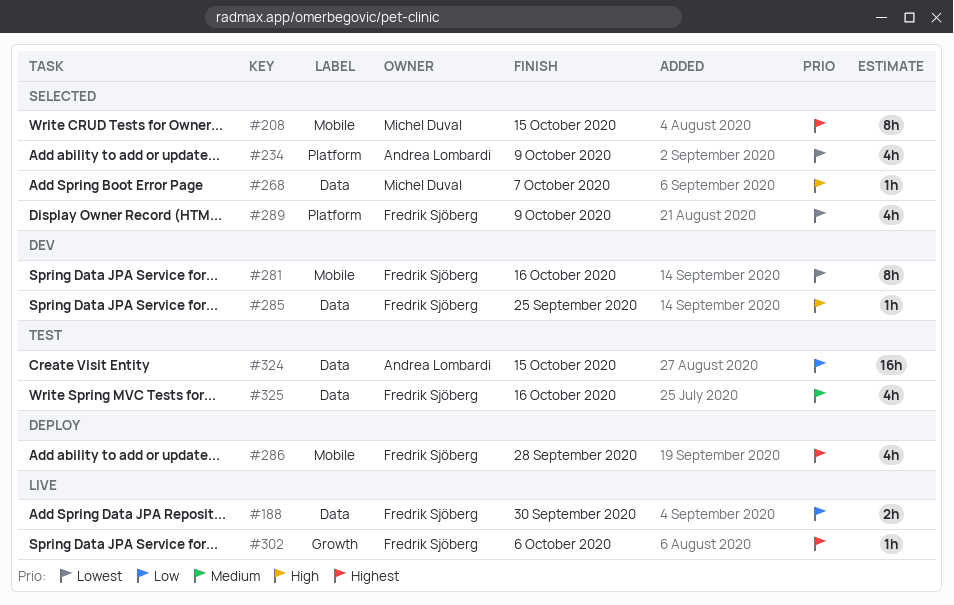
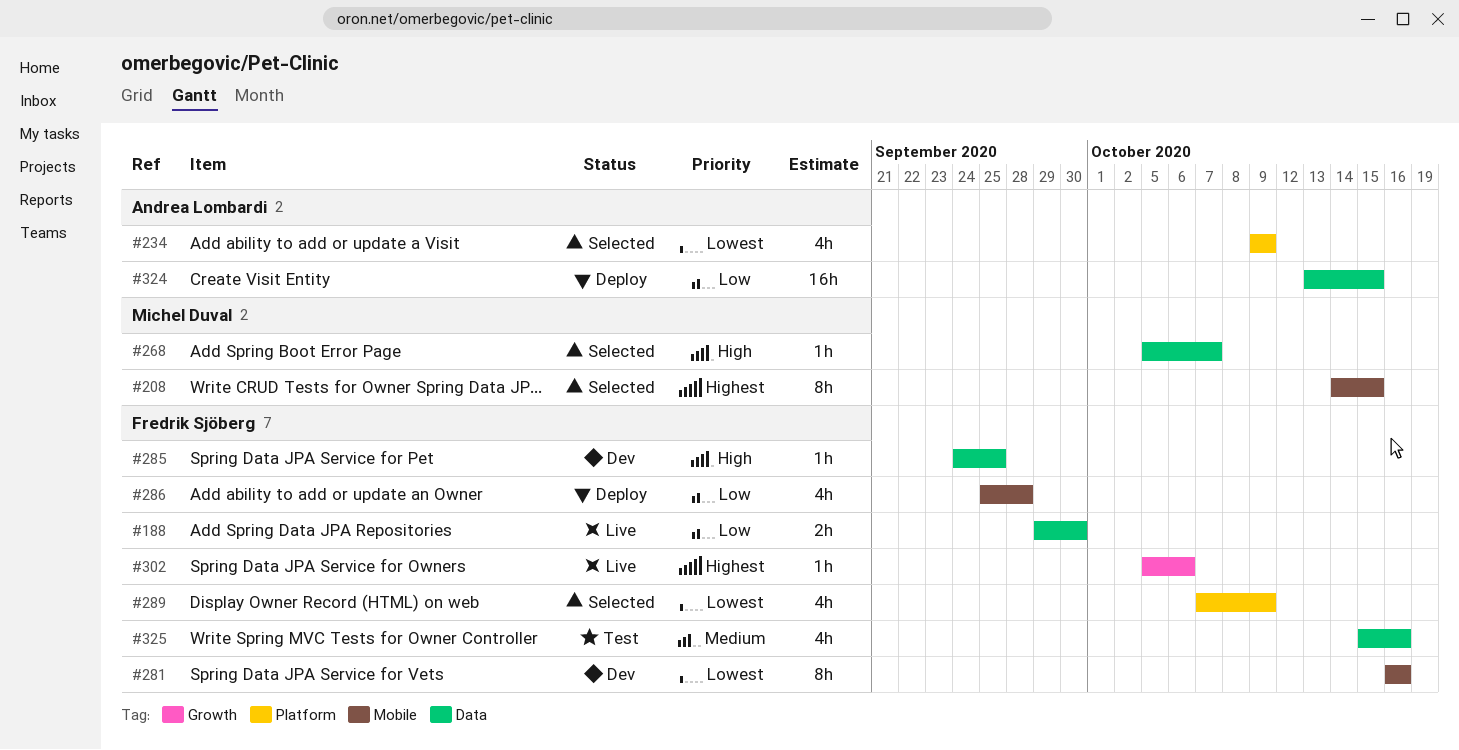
#286, priority: Highest -> Low
#324, status: Test -> Deploy

